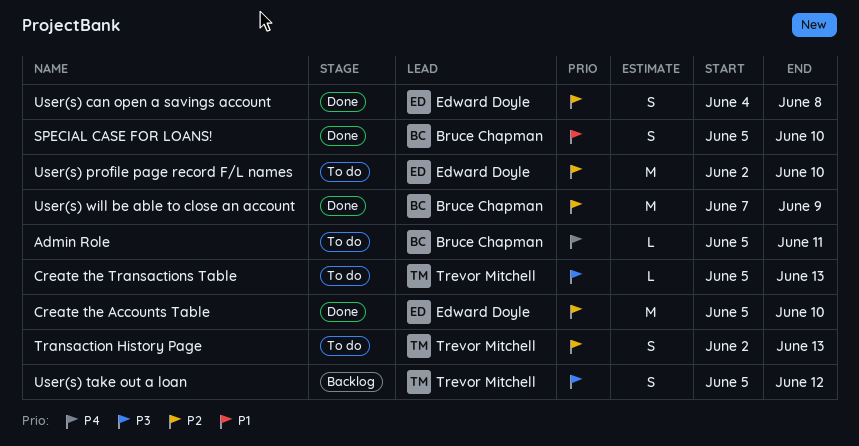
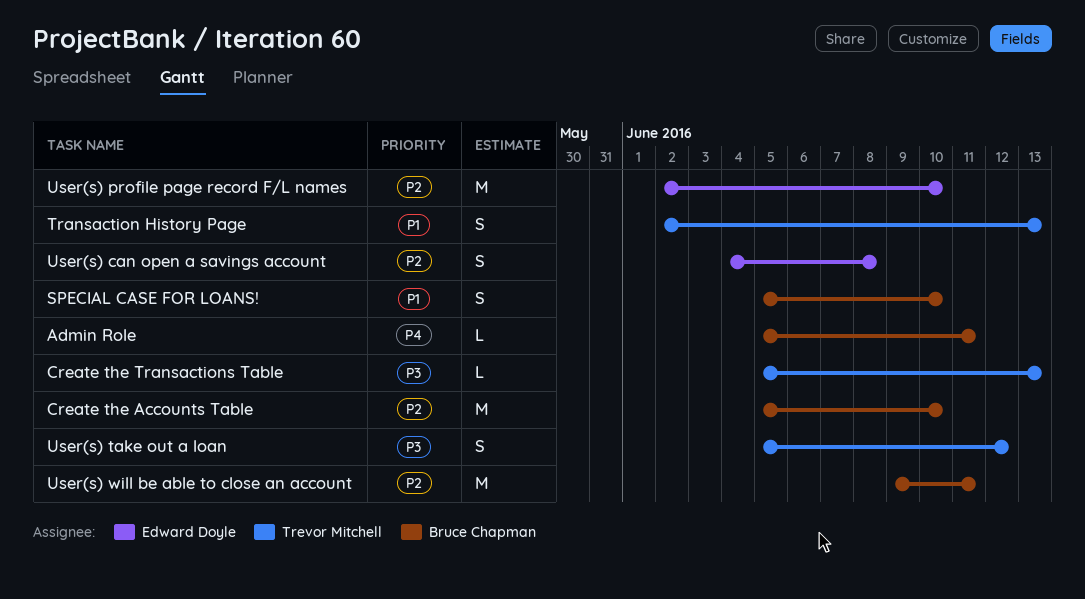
Create the Accounts Table, owner: Edward Doyle -> Bruce Chapman
Transaction History Page, priority: P2 -> P1
User(s) will be able to close an account, start: Jun 7 -> Jun 9
User(s) will be able to close an account, due: Jun 9 -> Jun 11

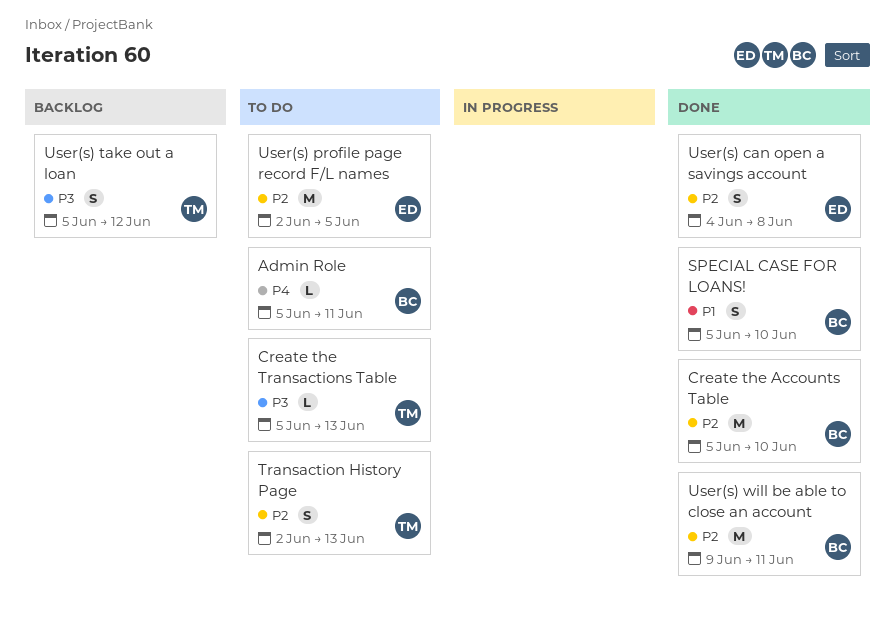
Transaction History Page, priority: P1 -> P2
User(s) profile page record F/L names, due: Jun 10 -> Jun 5

